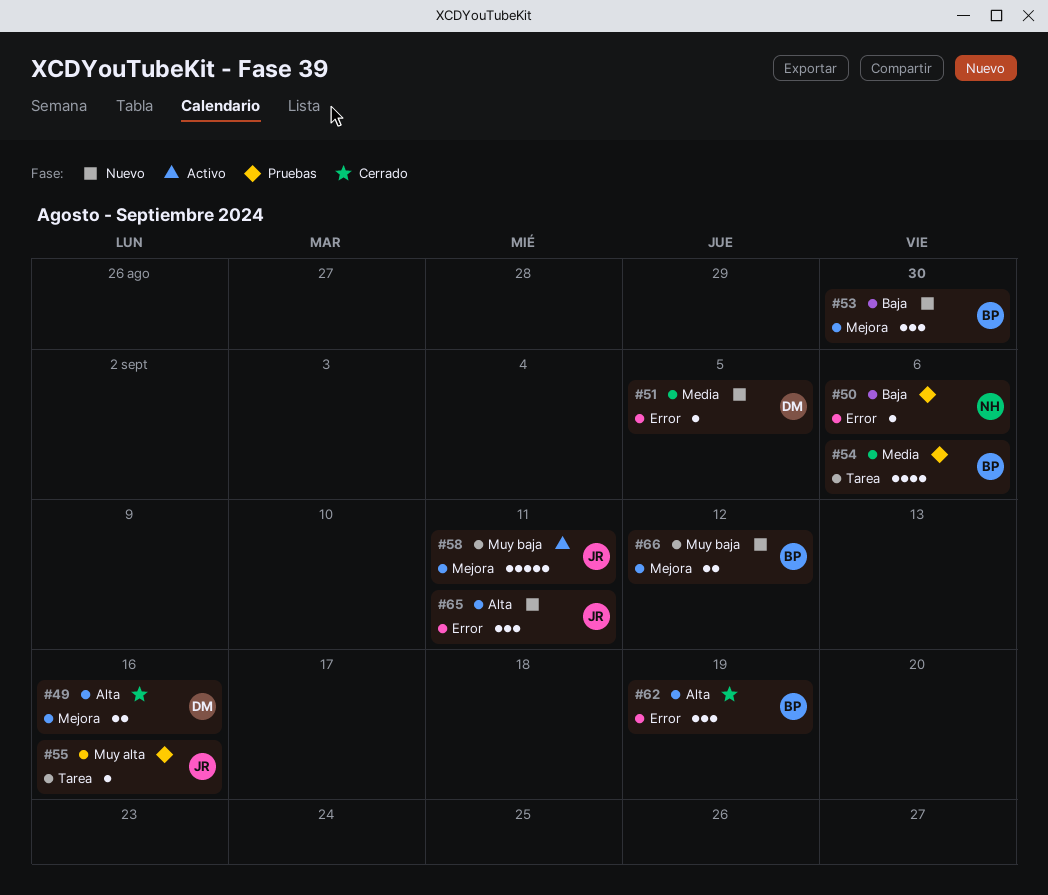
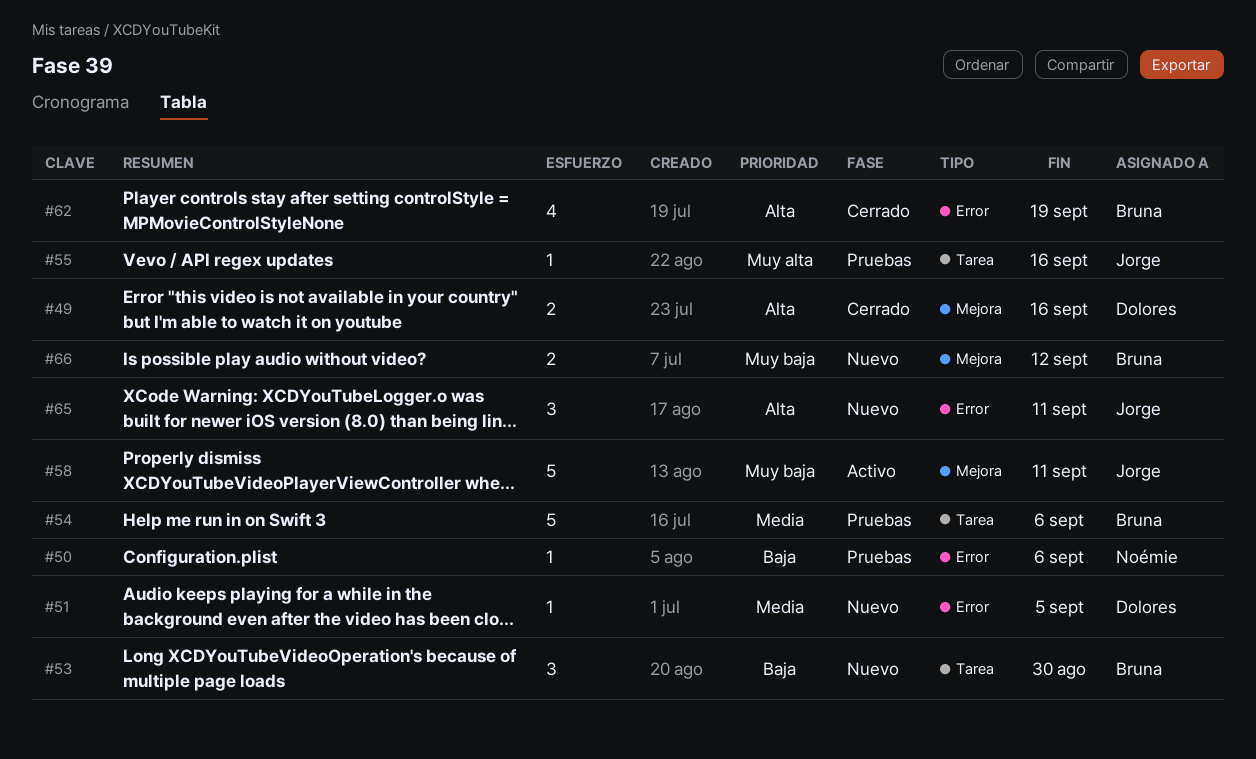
#53, label: Mejora -> Tarea
#54, estimate: 4 -> 5
#62, estimate: 3 -> 4

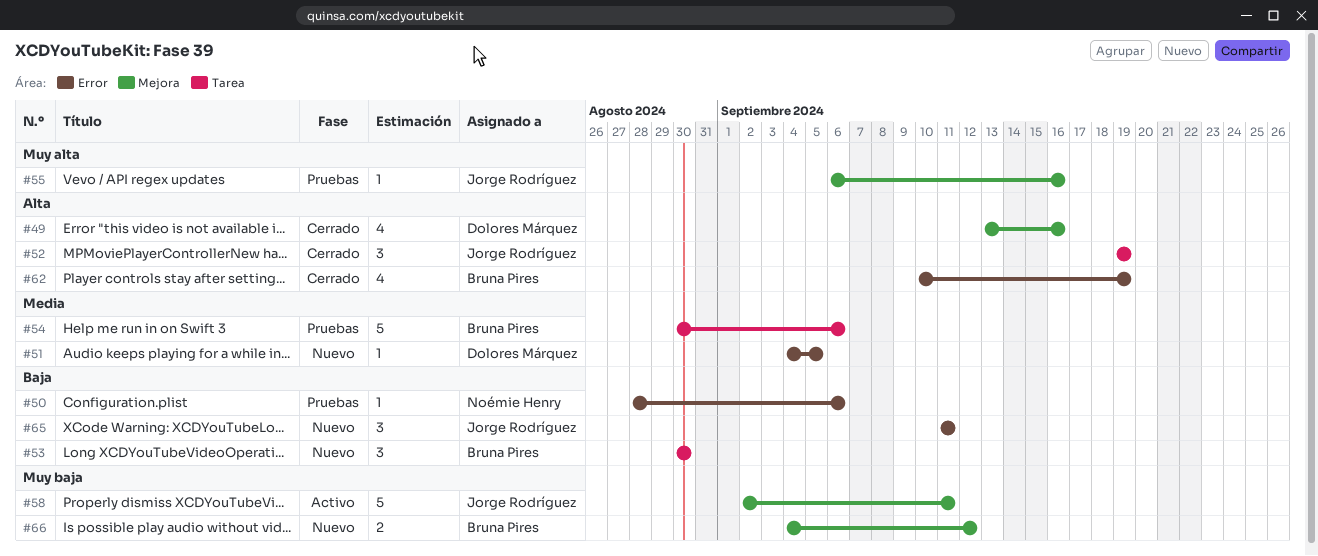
#49, estimate: 2 -> 4
#52: none -> present
#55, label: Tarea -> Mejora
#65, priority: Alta -> Baja

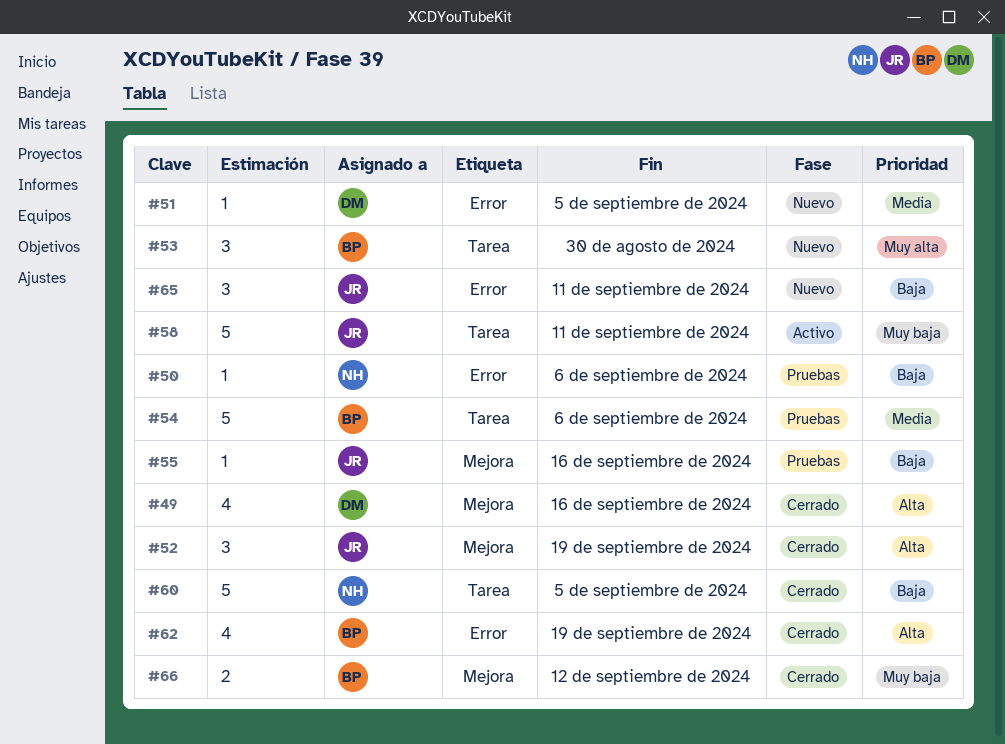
#52, label: Tarea -> Mejora
#53, priority: Baja -> Muy alta
#55, priority: Muy alta -> Baja
#58, label: Mejora -> Tarea
#60: none -> present
#66, status: Nuevo -> Cerrado

